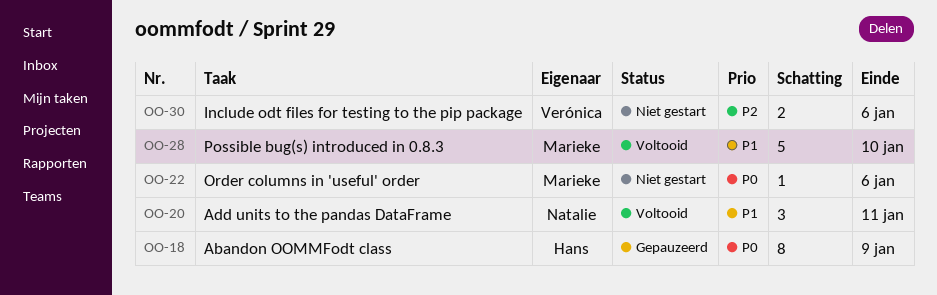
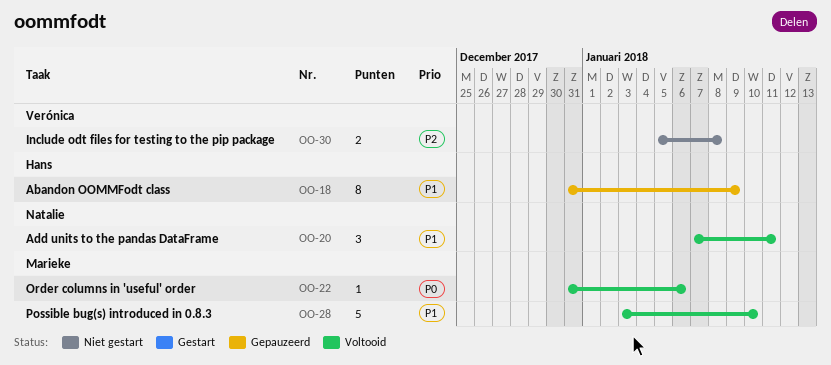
OO-18, priority: P0 -> P1
OO-22, status: Niet gestart -> Voltooid
OO-30, due: Jan 6 -> Jan 8

